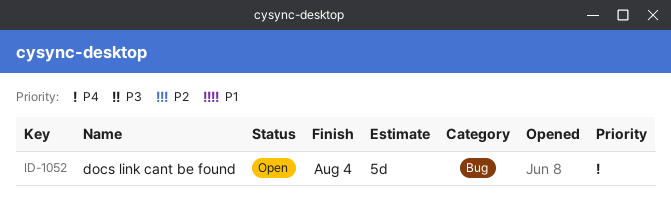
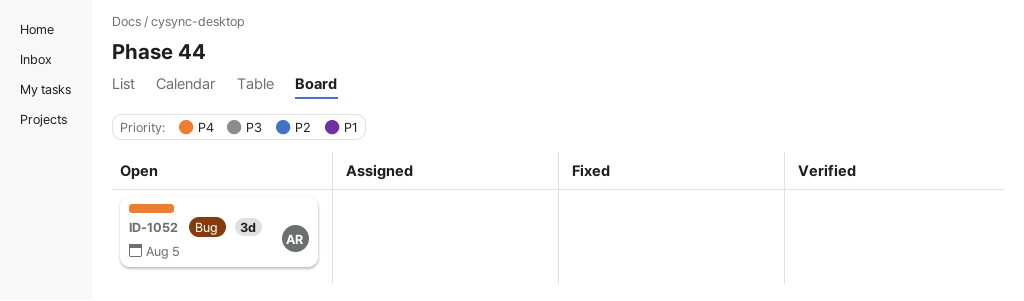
ID-1052, estimate: 5d -> 3d
ID-1052, due: Aug 4 -> Aug 5

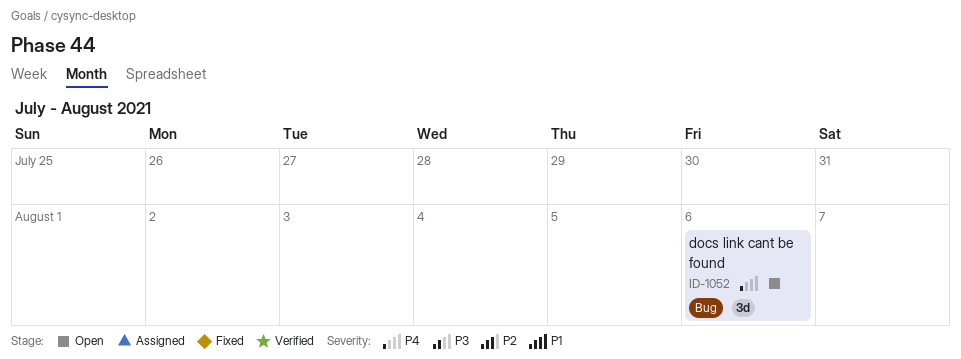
ID-1052, due: Aug 5 -> Aug 6

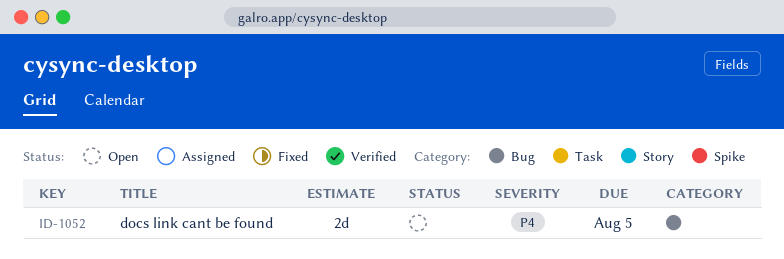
ID-1052, estimate: 3d -> 2d
ID-1052, due: Aug 6 -> Aug 5

